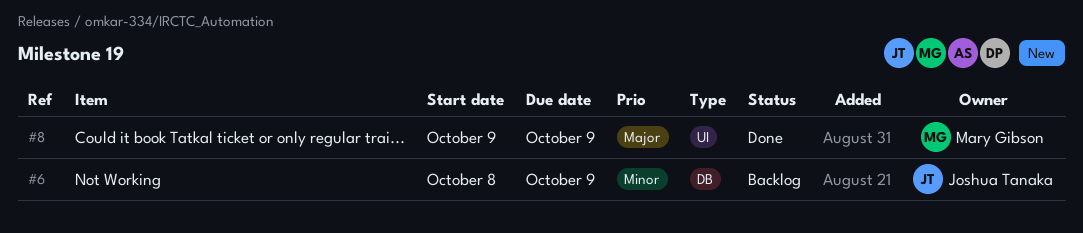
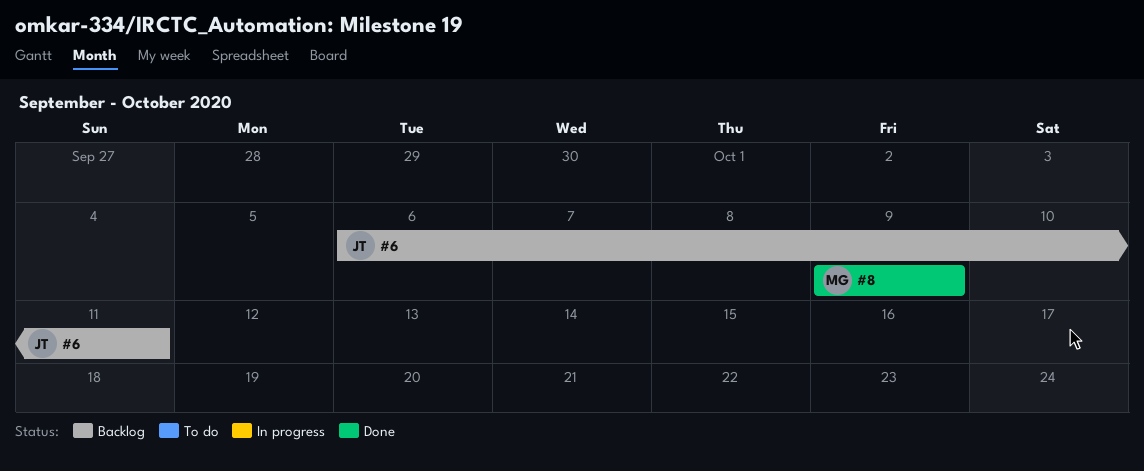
#6, start: Oct 8 -> Oct 6
#6, due: Oct 9 -> Oct 11

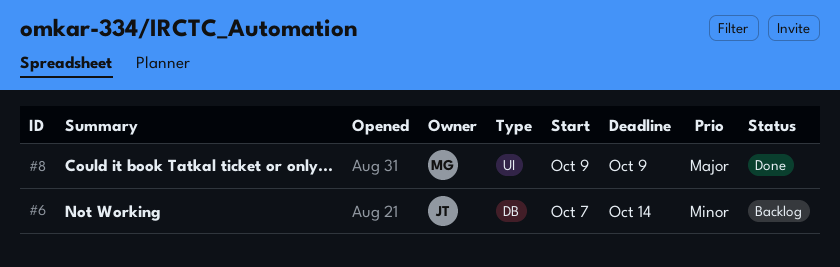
#6, start: Oct 6 -> Oct 7
#6, due: Oct 11 -> Oct 14

